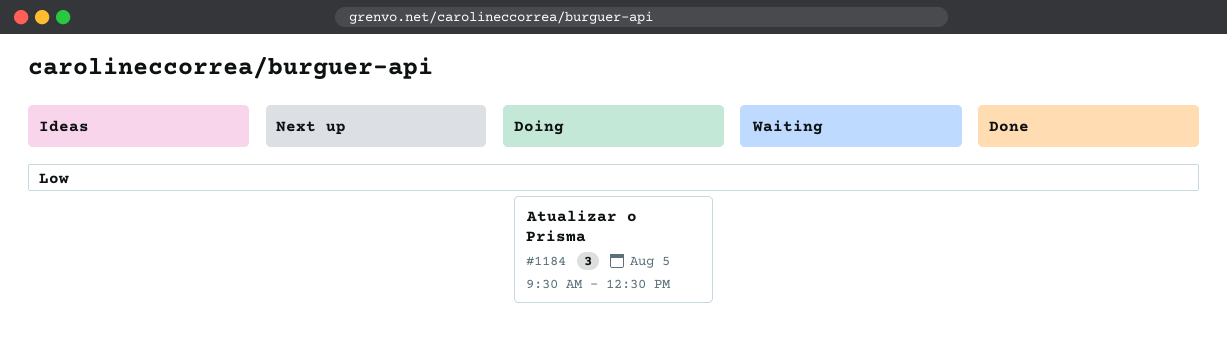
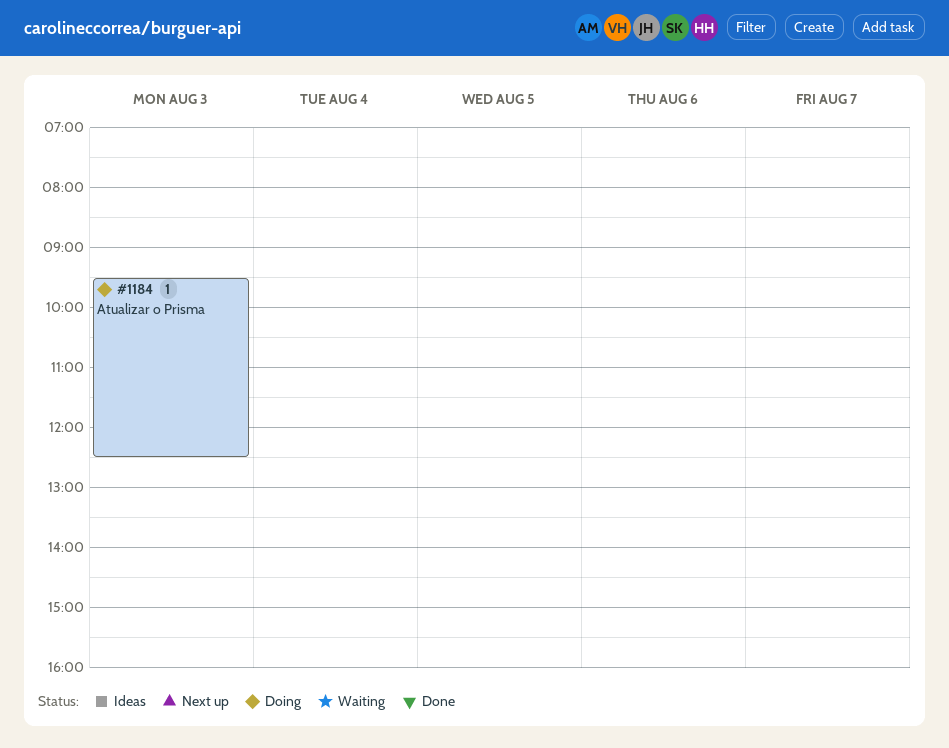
#1184, estimate: 3 -> 1
#1184, day: Aug 5 -> Aug 3

